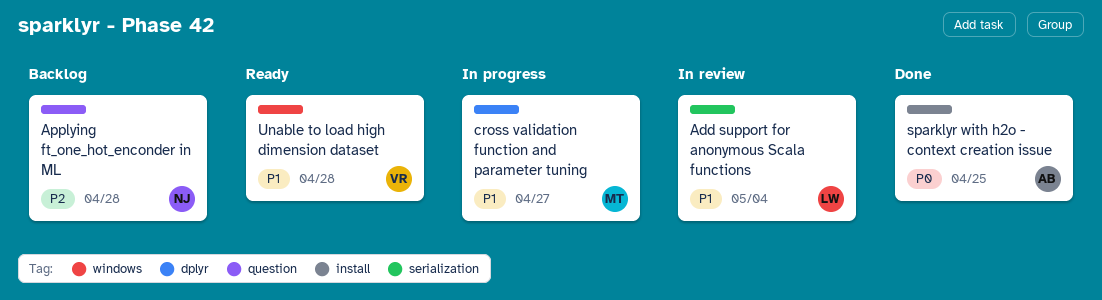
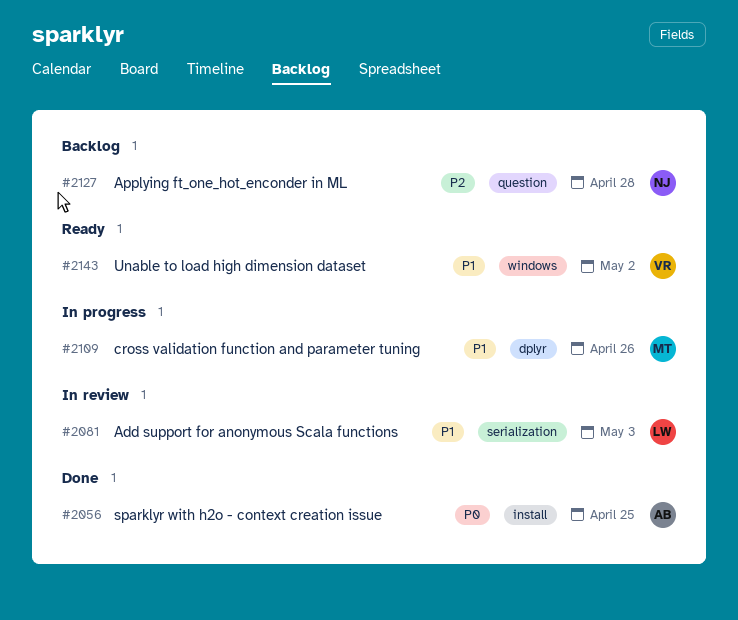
Add support for anonymous Scala functions, due: May 4 -> May 3
cross validation function and parameter tuning, due: Apr 27 -> Apr 26
Unable to load high dimension dataset, due: Apr 28 -> May 2

